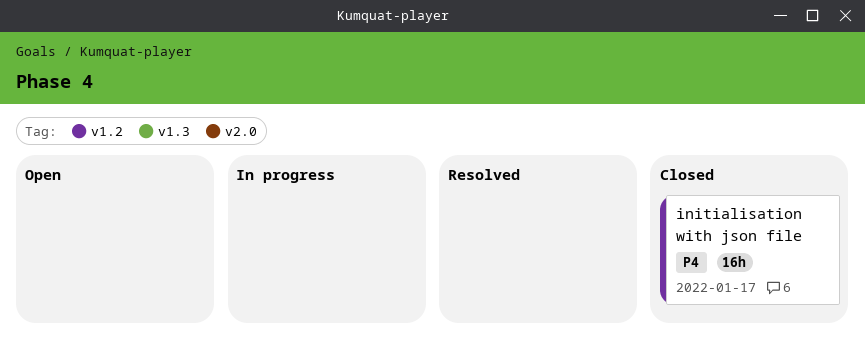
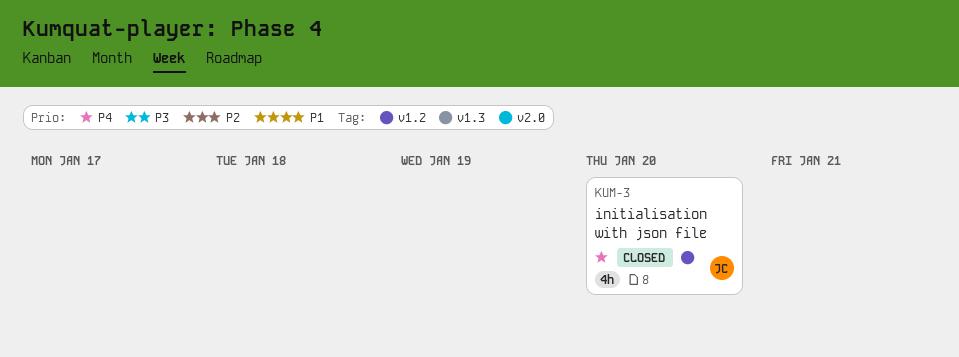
initialisation with json file, estimate: 16h -> 4h
initialisation with json file, due: Jan 17 -> Jan 20

